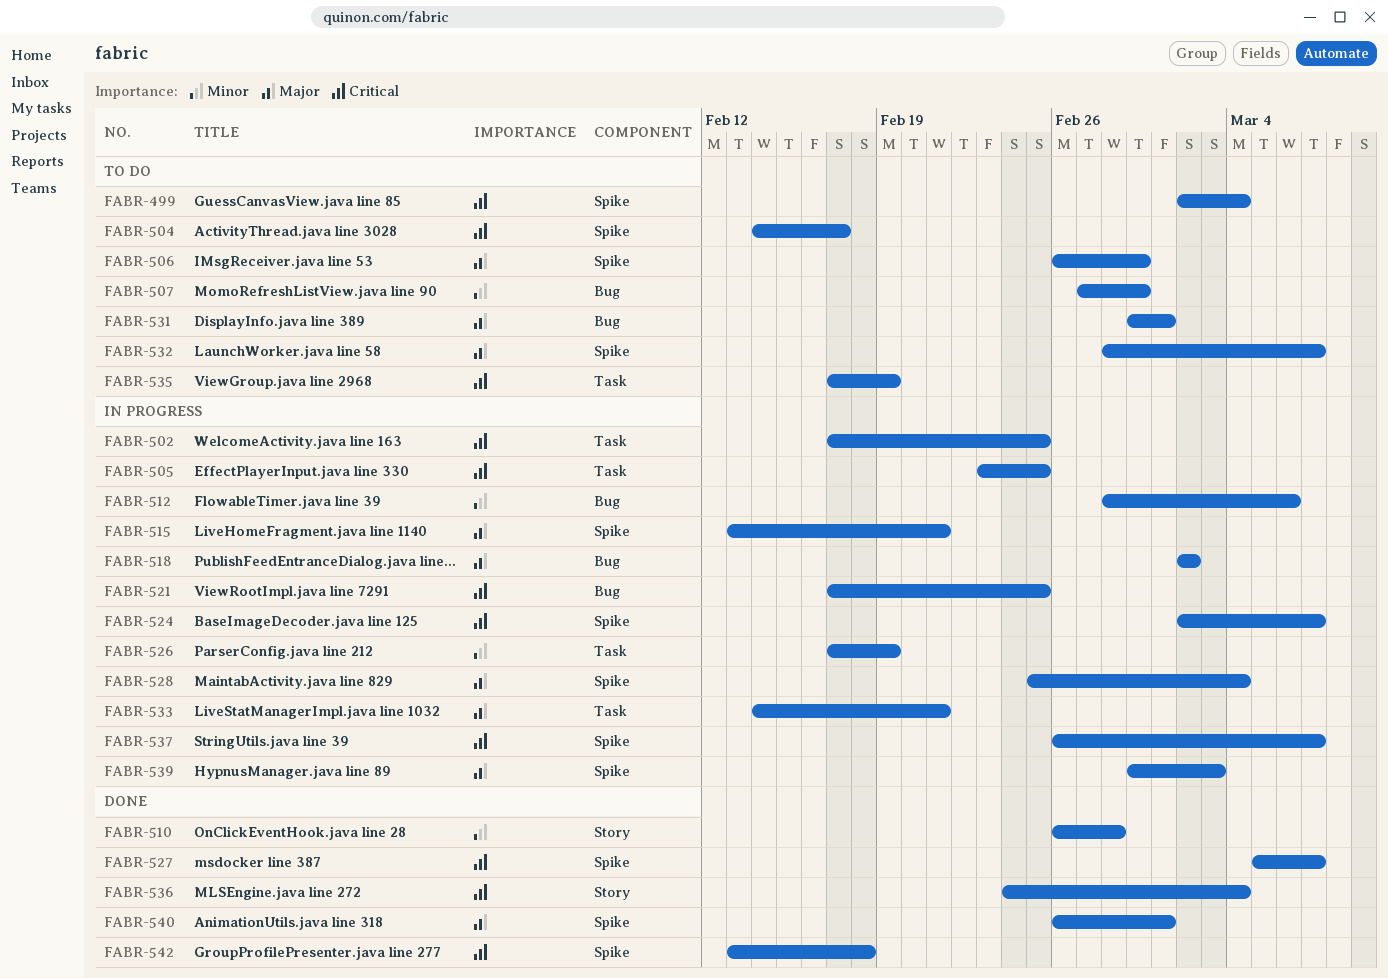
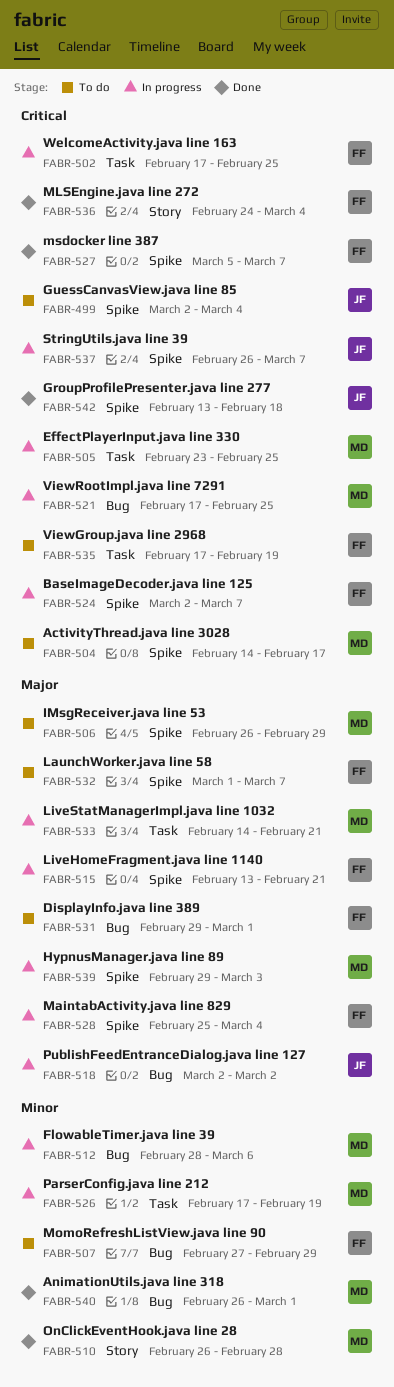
FABR-532, start: Feb 28 -> Mar 1
FABR-540, priority: Major -> Minor
FABR-540, label: Spike -> Bug

